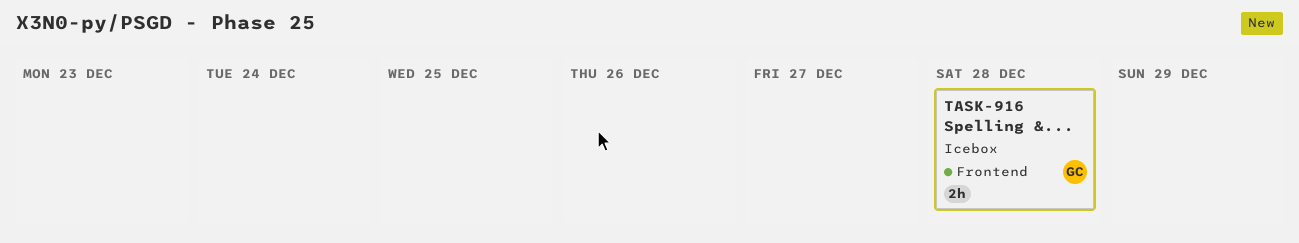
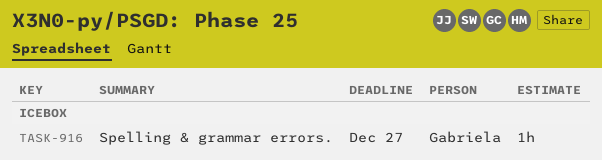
TASK-916, estimate: 2h -> 1h
TASK-916, due: Dec 28 -> Dec 27

